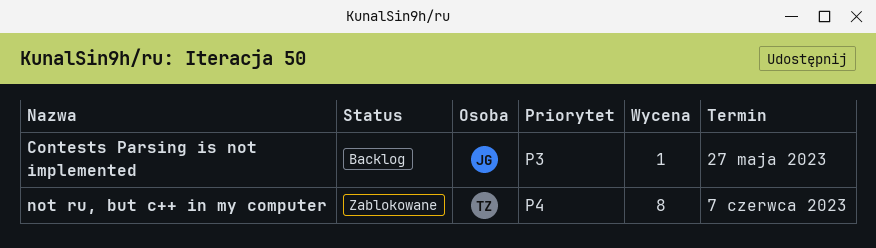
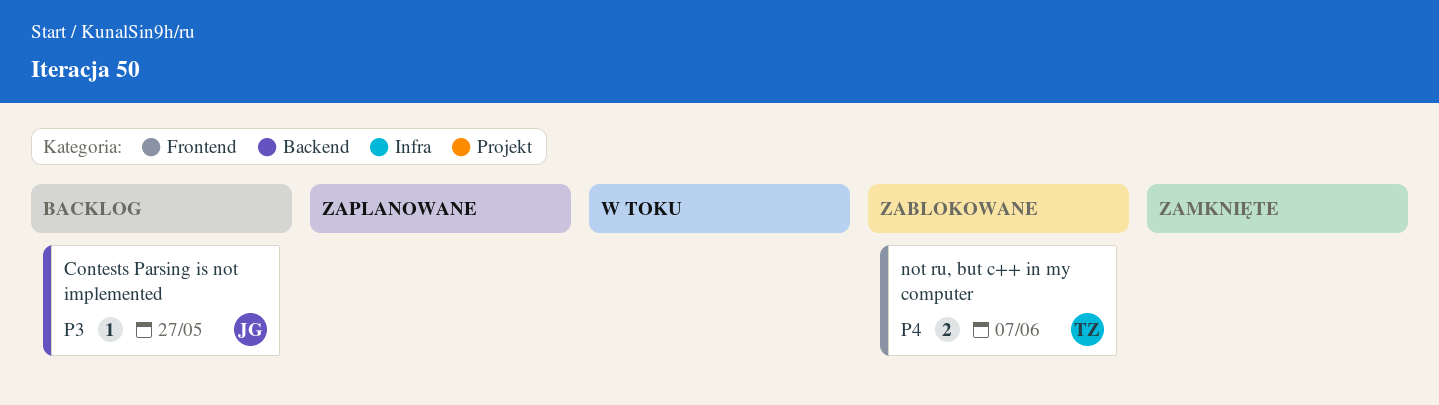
not ru, but c++ in my computer, estimate: 8 -> 2

